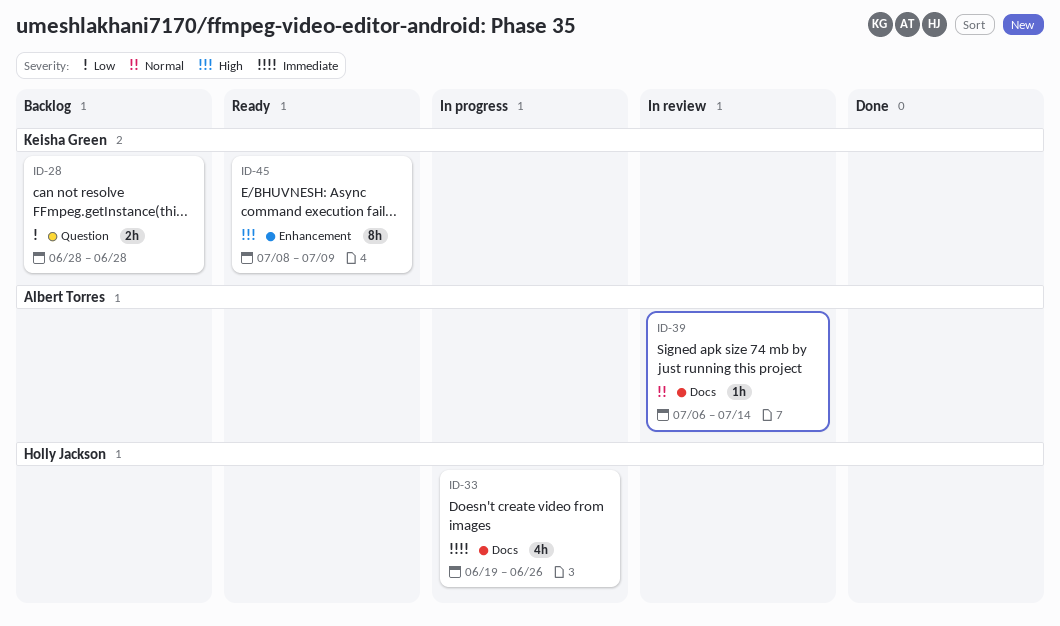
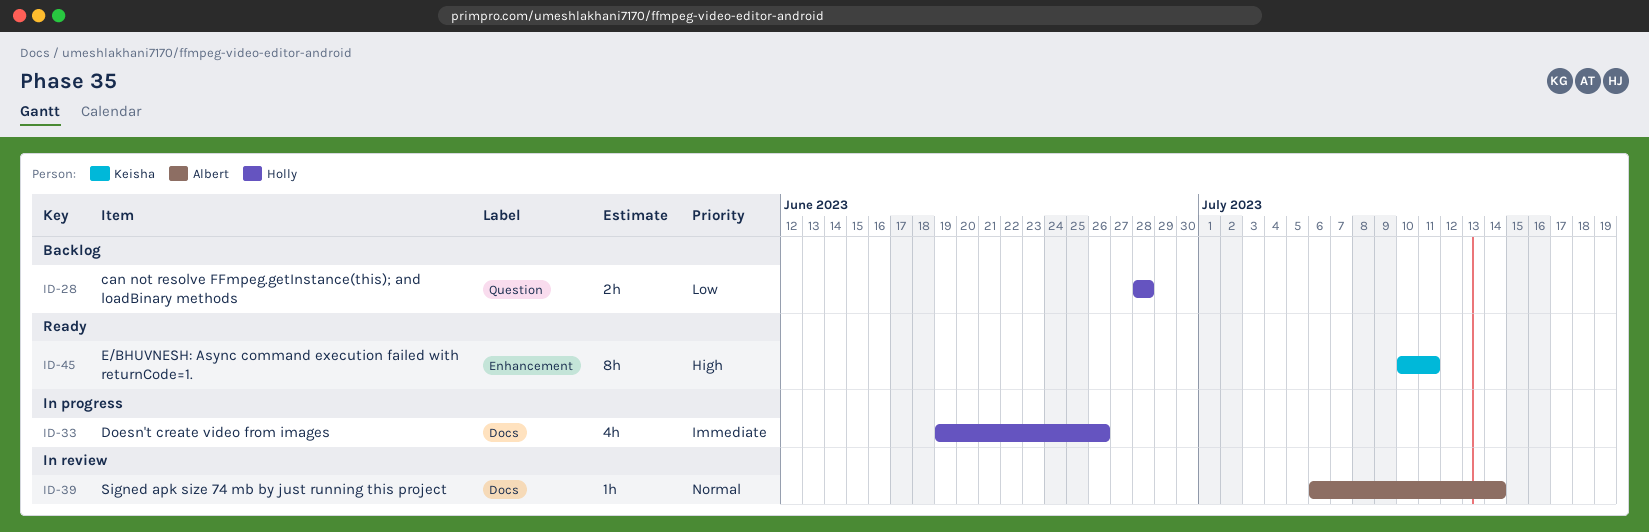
ID-28, owner: Keisha Green -> Holly Jackson
ID-45, start: Jul 8 -> Jul 10
ID-45, due: Jul 9 -> Jul 11

